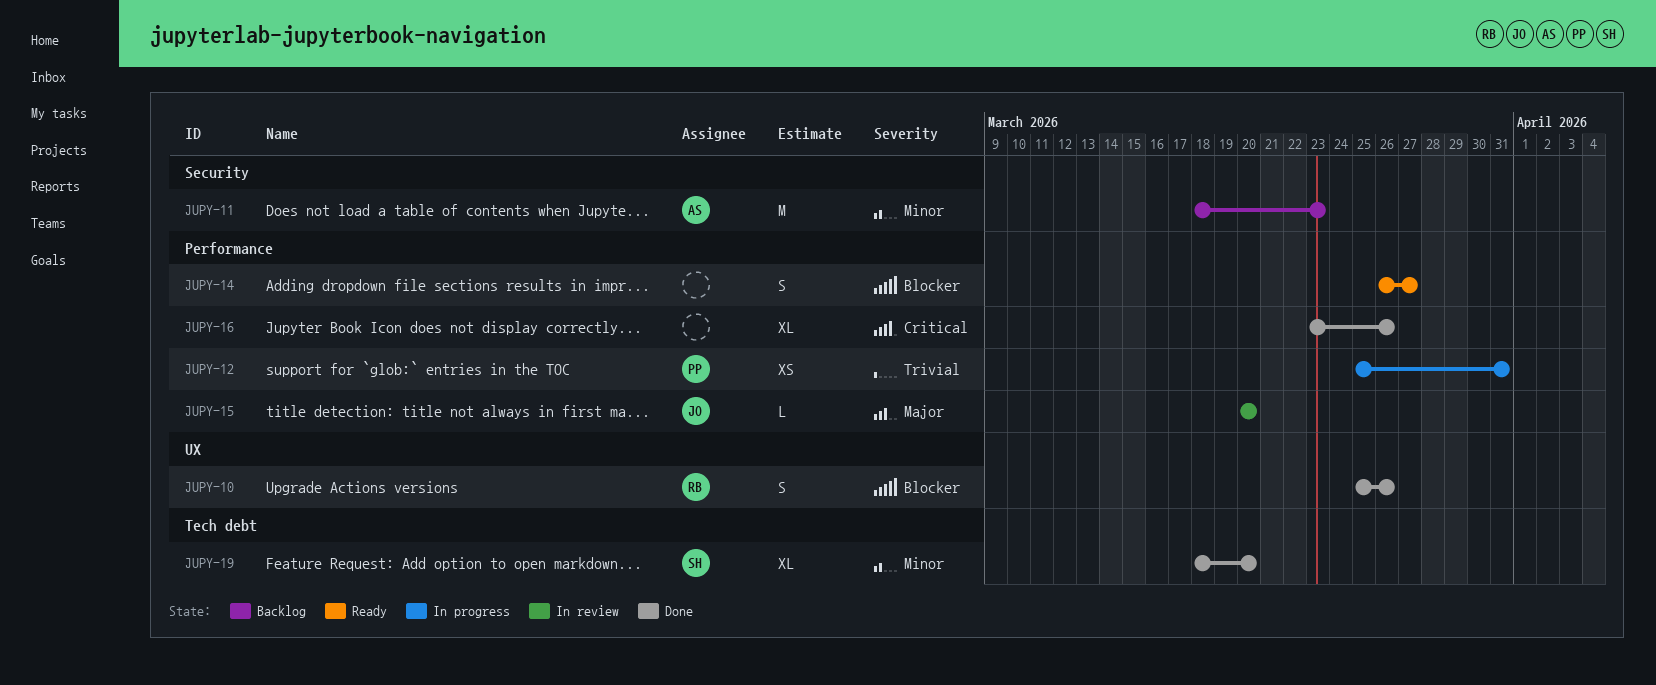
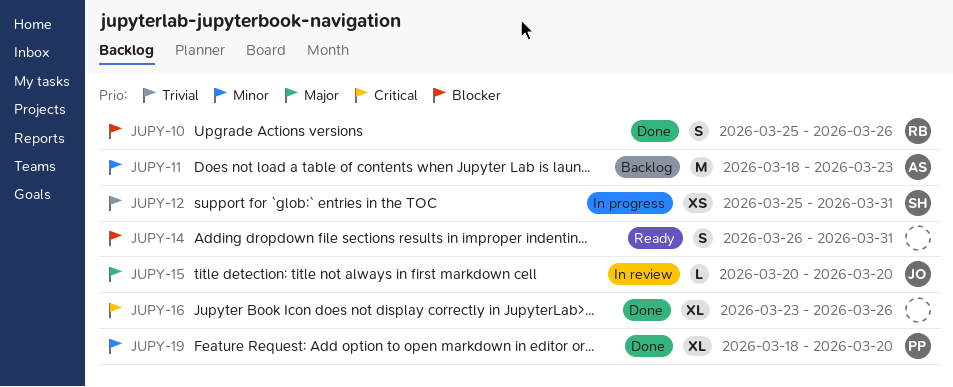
JUPY-12, owner: PP -> SH
JUPY-14, due: Mar 27 -> Mar 31
JUPY-19, owner: SH -> PP

